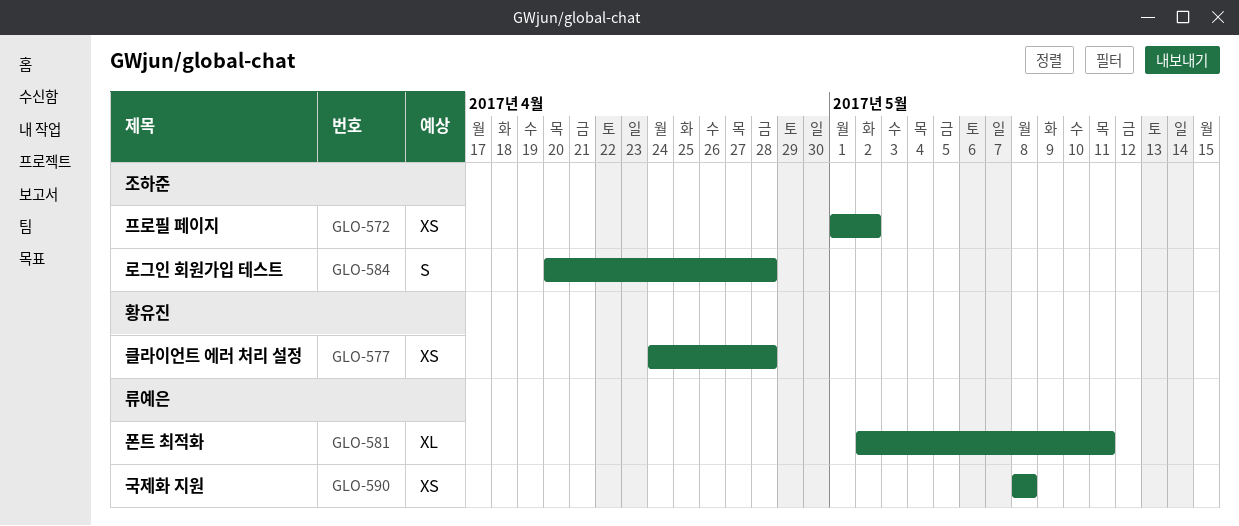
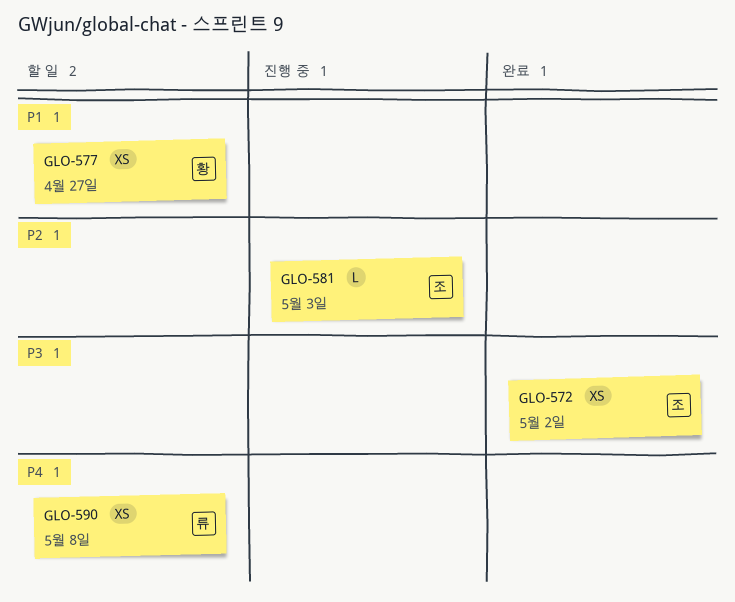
GLO-577, due: Apr 28 -> Apr 27
GLO-581, owner: 류예은 -> 조하준
GLO-581, estimate: XL -> L
GLO-581, due: May 11 -> May 3
GLO-584: present -> none

